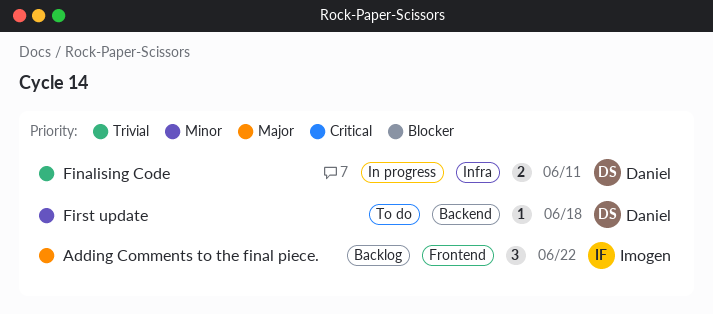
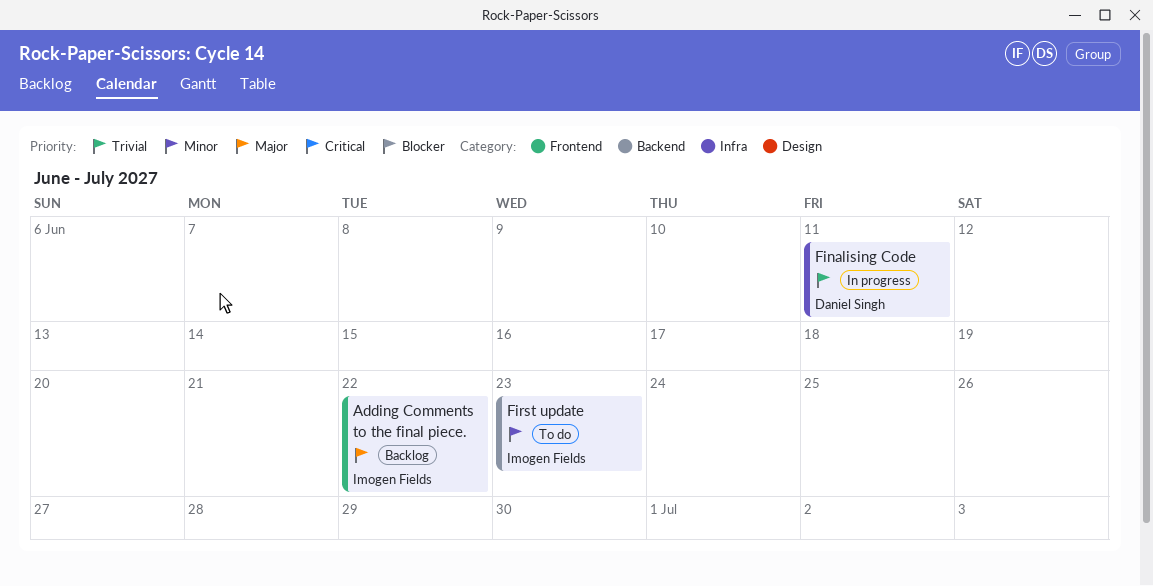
First update, owner: Daniel Singh -> Imogen Fields
First update, due: Jun 18 -> Jun 23

